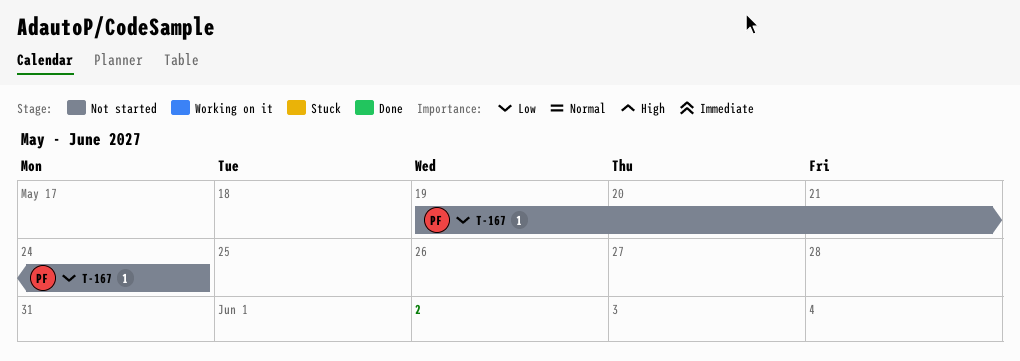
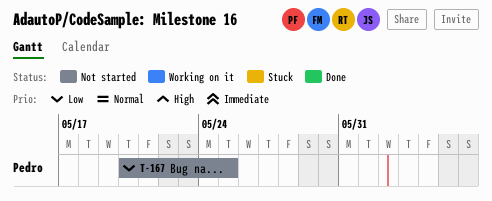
T-167, start: May 19 -> May 20
T-167, due: May 24 -> May 25

